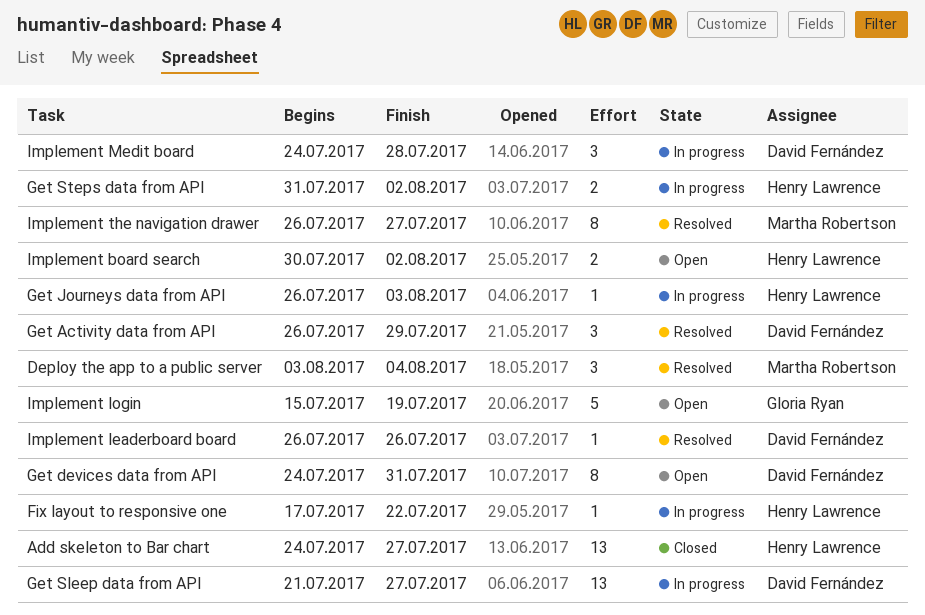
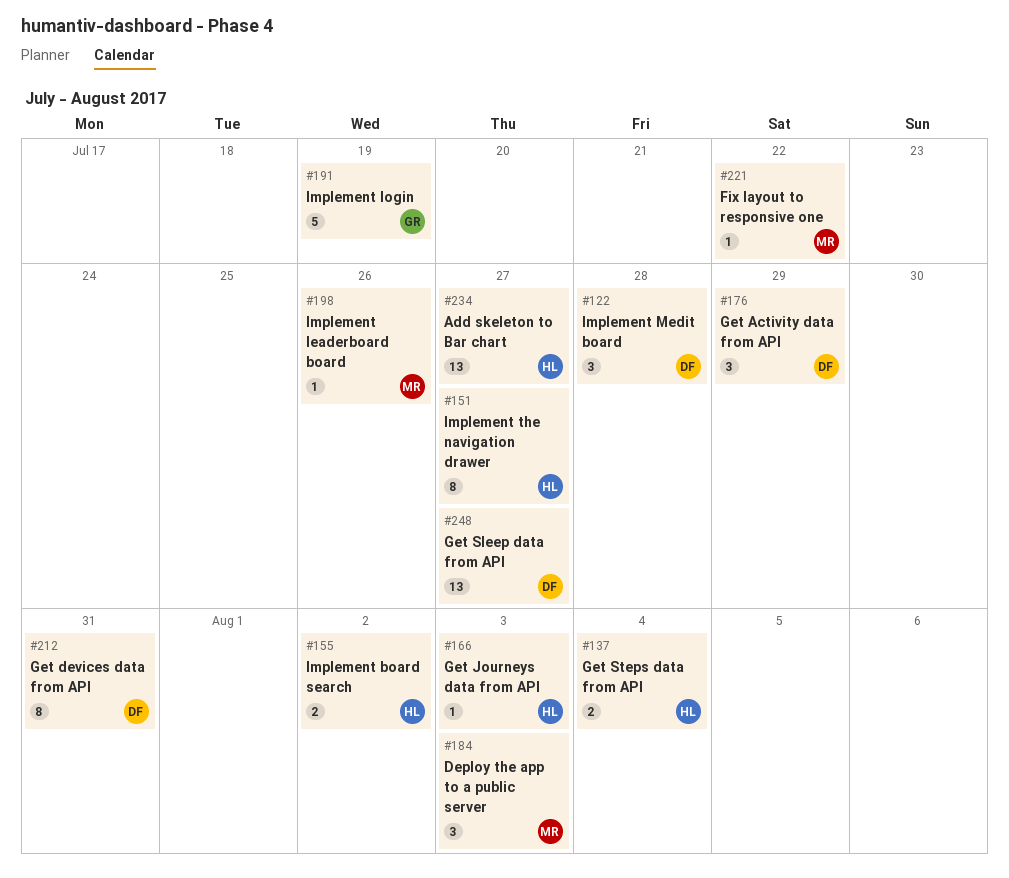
Deploy the app to a public server, due: Aug 4 -> Aug 3
Fix layout to responsive one, owner: Henry Lawrence -> Martha Robertson
Get Steps data from API, due: Aug 2 -> Aug 4
Implement leaderboard board, owner: David Fernández -> Martha Robertson
Implement the navigation drawer, owner: Martha Robertson -> Henry Lawrence

